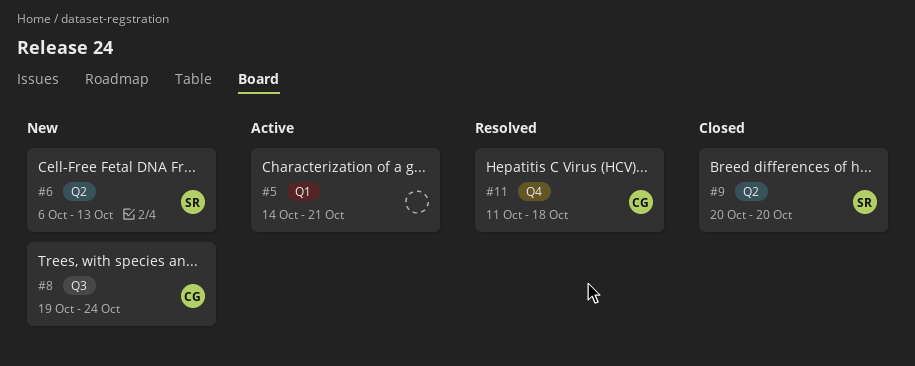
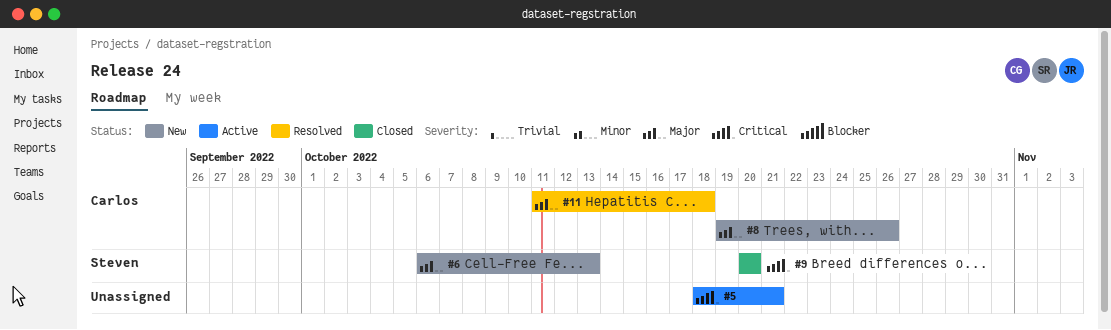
#5, start: Oct 14 -> Oct 18
#8, due: Oct 24 -> Oct 26

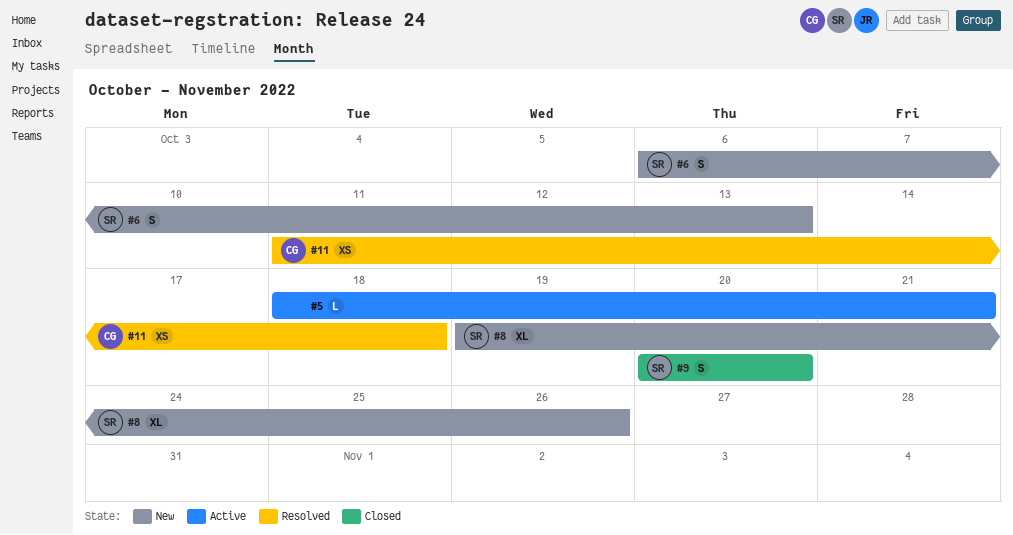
#8, owner: Carlos -> Steven

